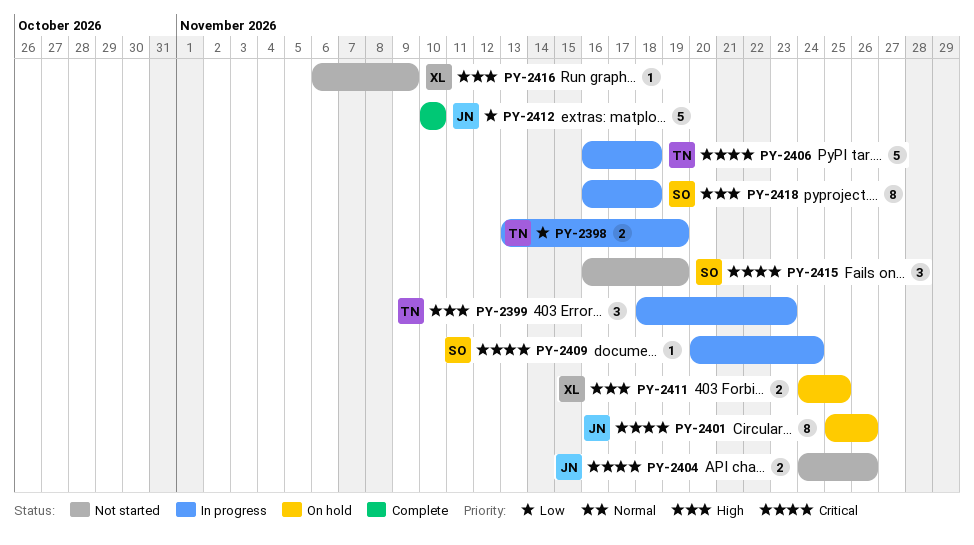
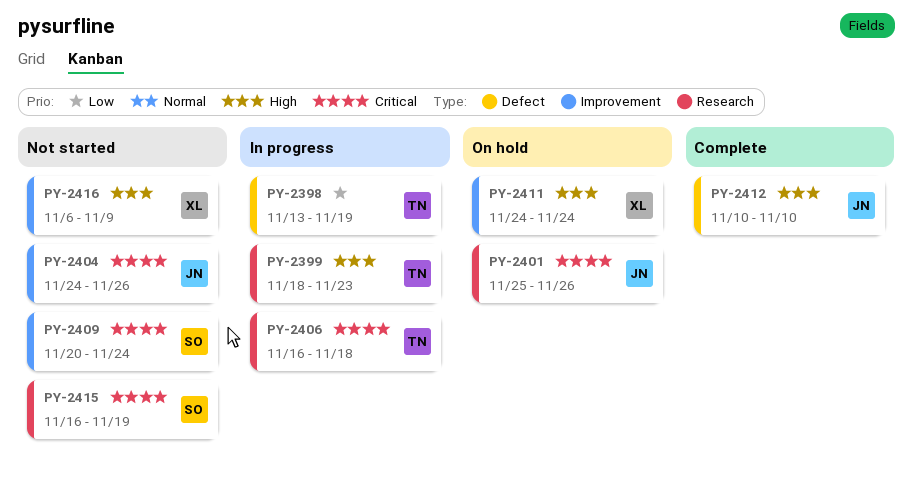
PY-2409, status: In progress -> Not started
PY-2411, due: Nov 25 -> Nov 24
PY-2412, priority: Low -> High
PY-2418: present -> none

